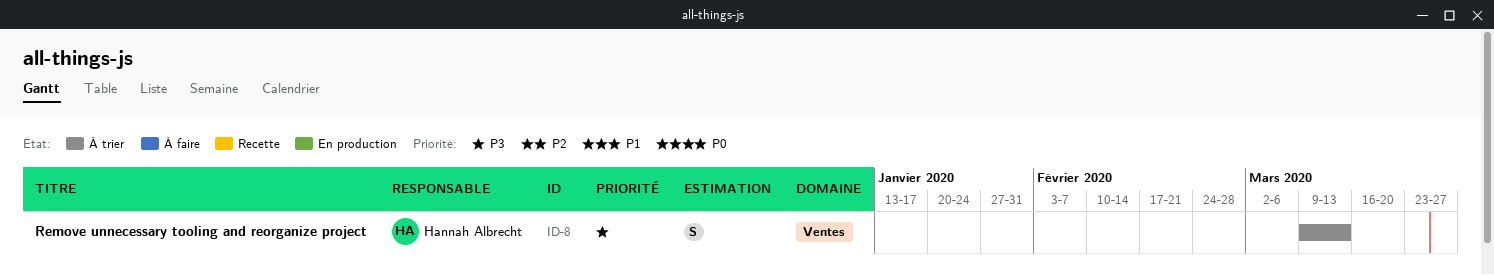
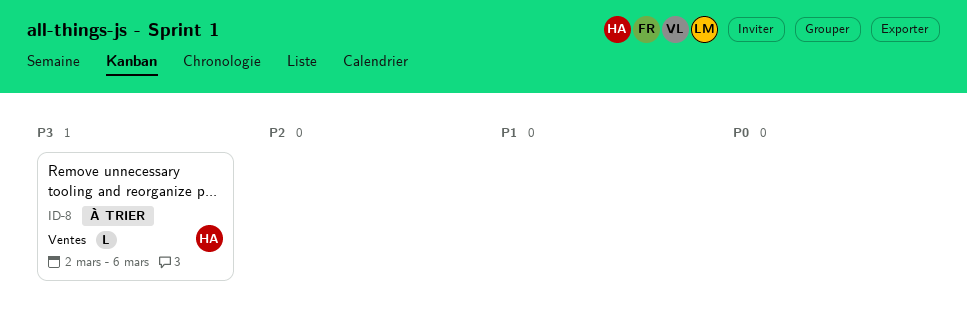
ID-8, estimate: S -> L
ID-8, start: Mar 9 -> Mar 2
ID-8, due: Mar 13 -> Mar 6

